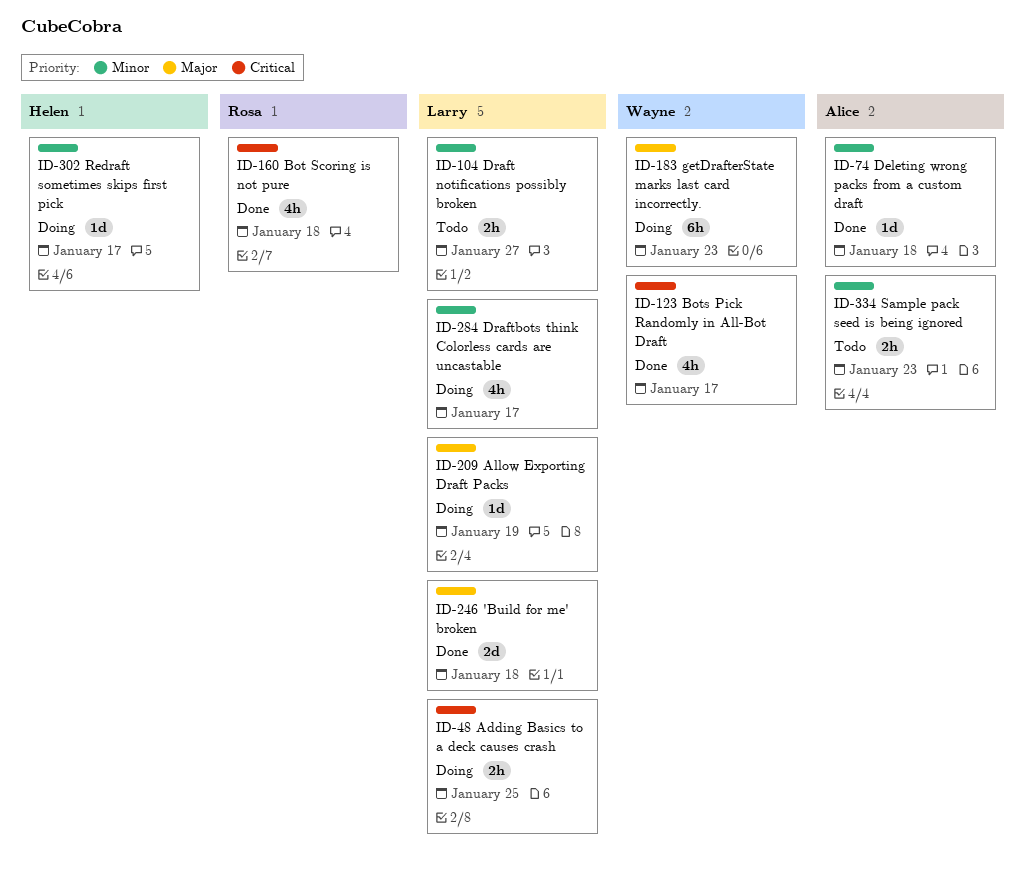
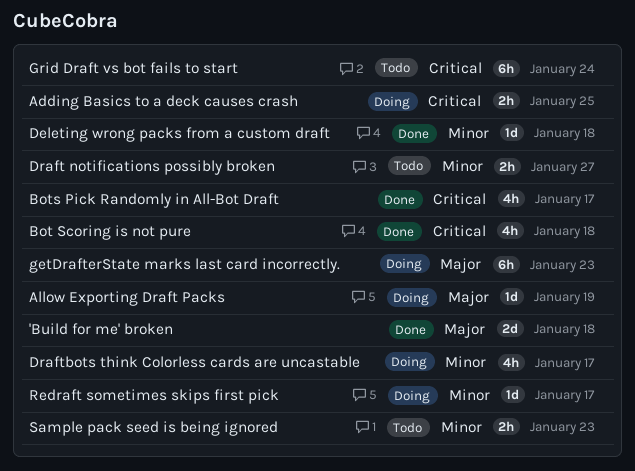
Grid Draft vs bot fails to start: none -> present

